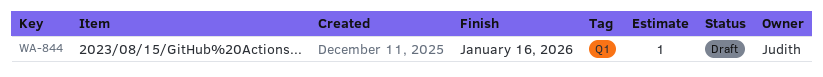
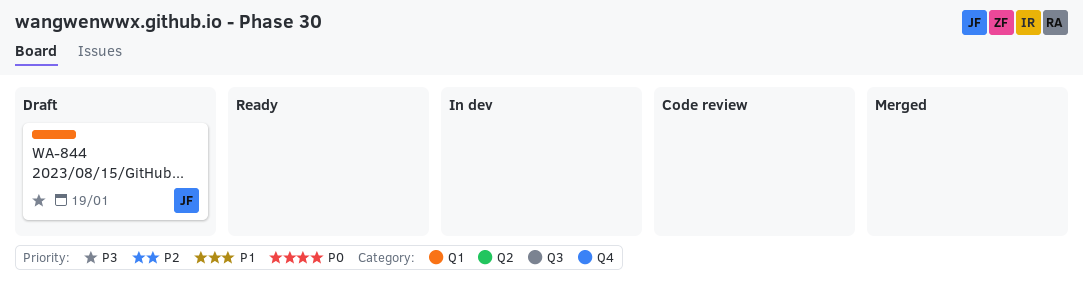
WA-844, due: Jan 16 -> Jan 19

